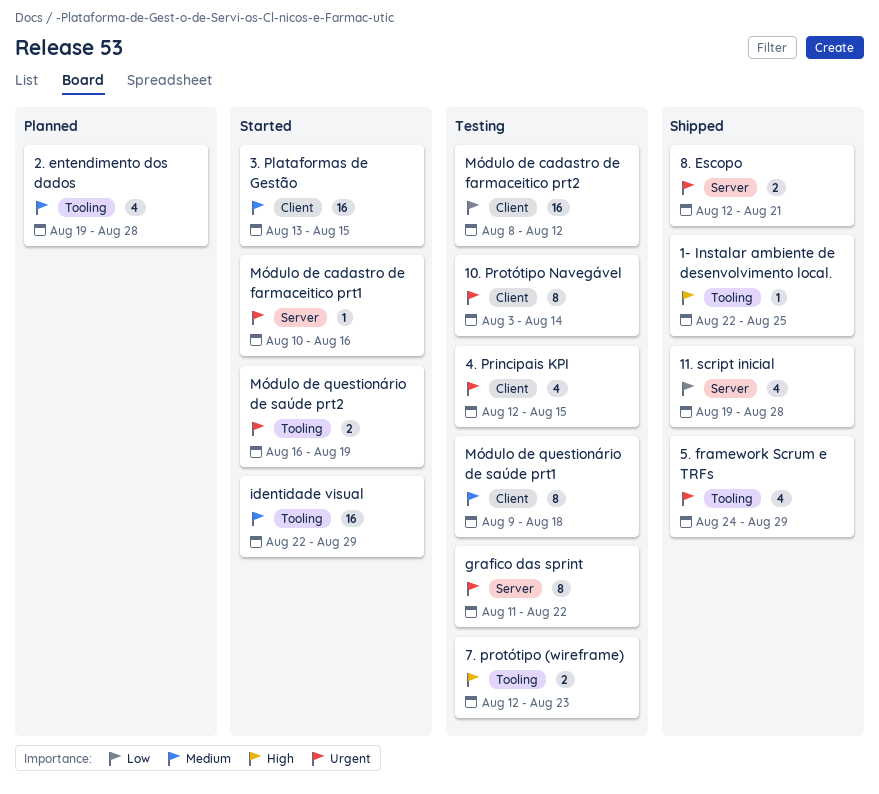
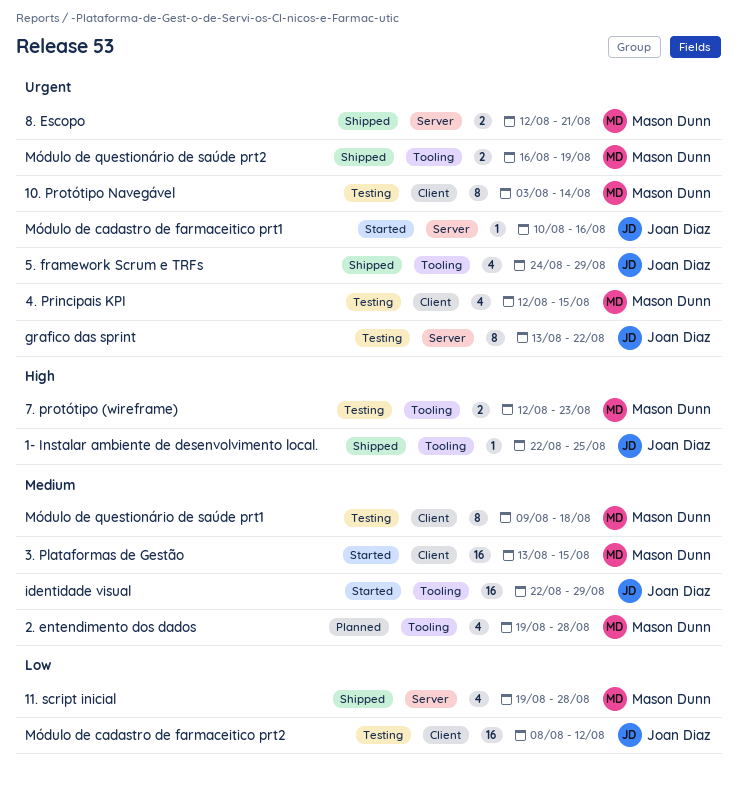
grafico das sprint, start: Aug 11 -> Aug 13
Módulo de questionário de saúde prt2, status: Started -> Shipped

